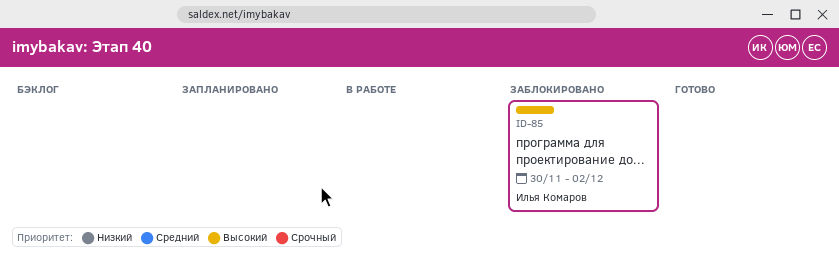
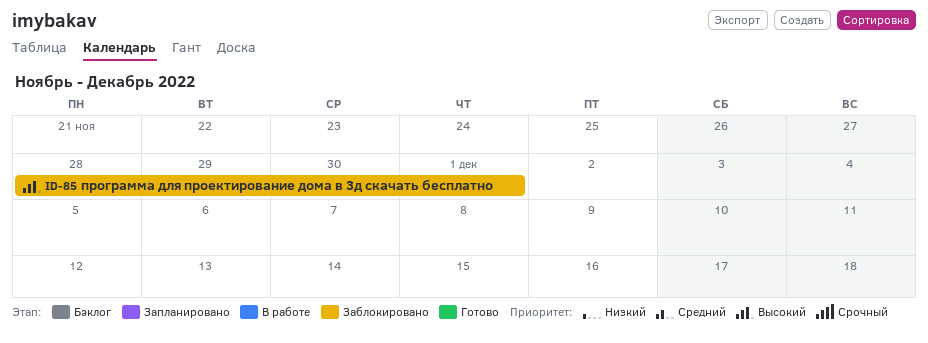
ID-85, start: Nov 30 -> Nov 28
ID-85, due: Dec 2 -> Dec 1

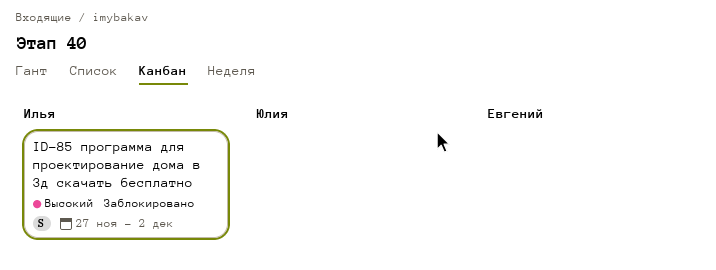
ID-85, start: Nov 28 -> Nov 27
ID-85, due: Dec 1 -> Dec 2

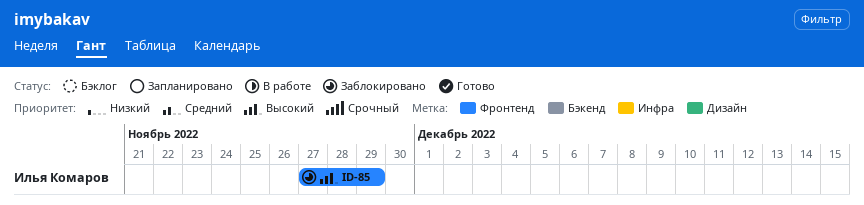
ID-85, due: Dec 2 -> Nov 29

